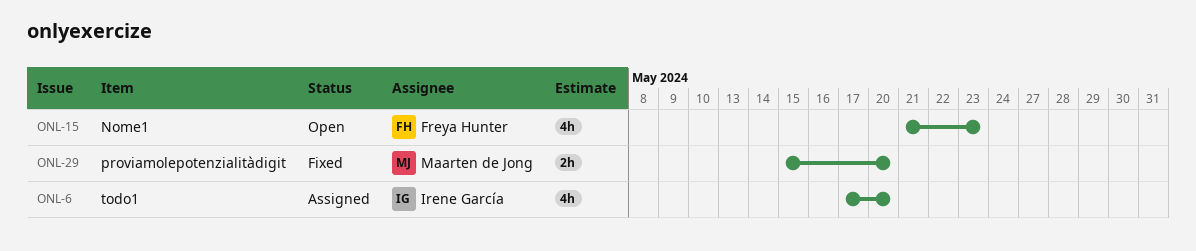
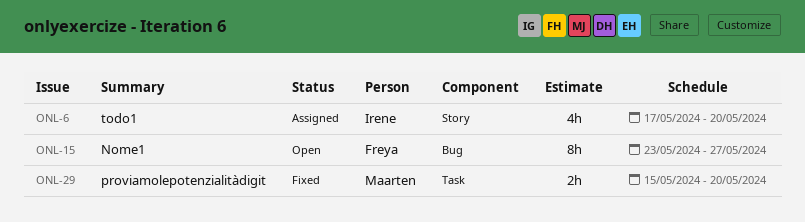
ONL-15, estimate: 4h -> 8h
ONL-15, start: May 21 -> May 23
ONL-15, due: May 23 -> May 27

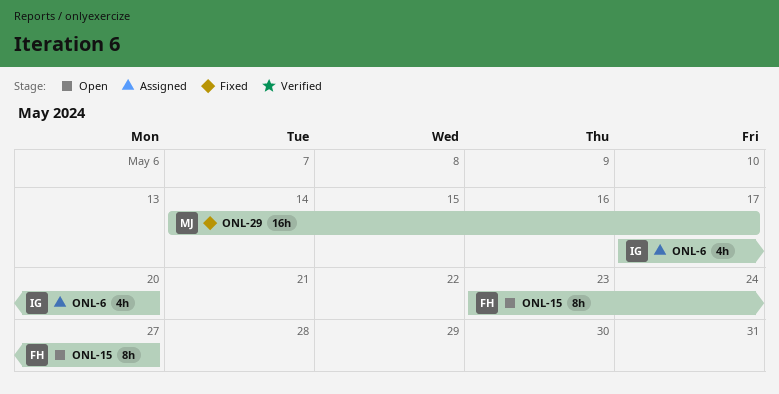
ONL-29, estimate: 2h -> 16h
ONL-29, start: May 15 -> May 14
ONL-29, due: May 20 -> May 17

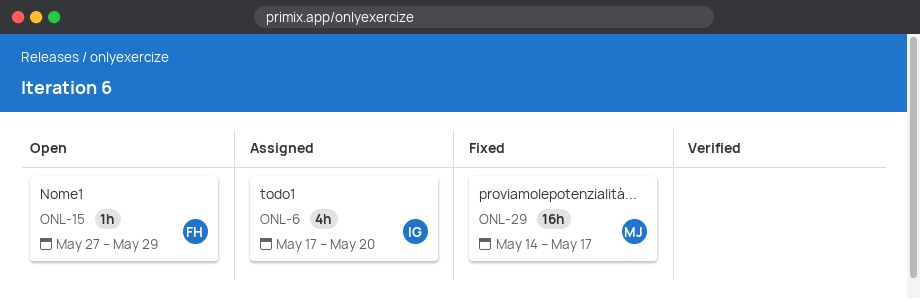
ONL-15, estimate: 8h -> 1h
ONL-15, start: May 23 -> May 27
ONL-15, due: May 27 -> May 29

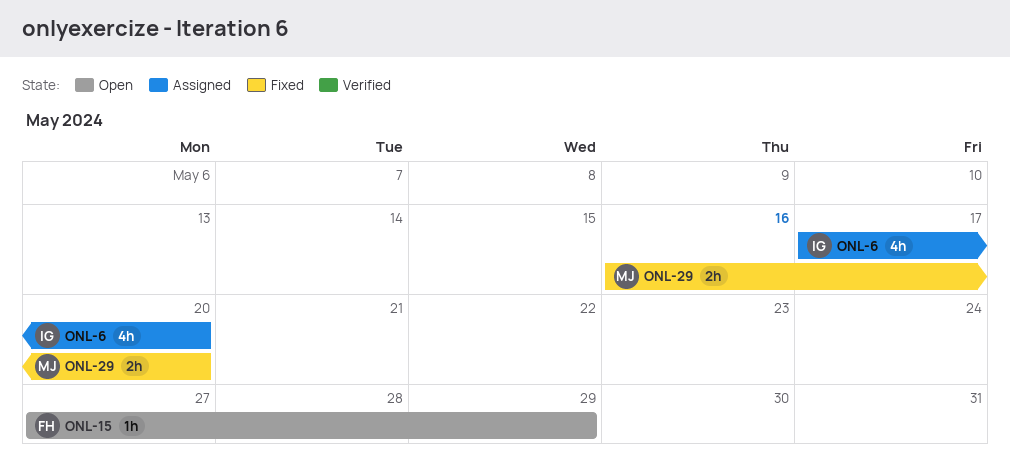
ONL-29, estimate: 16h -> 2h
ONL-29, start: May 14 -> May 16
ONL-29, due: May 17 -> May 20

